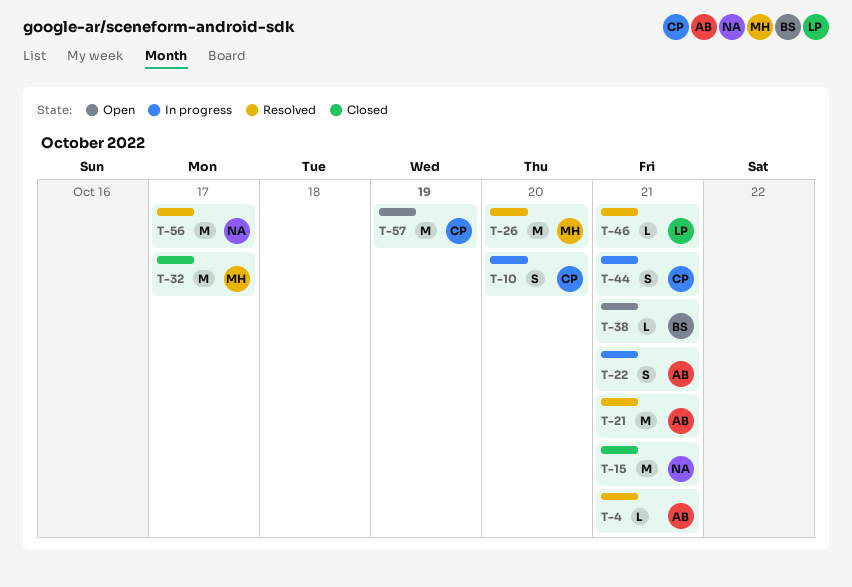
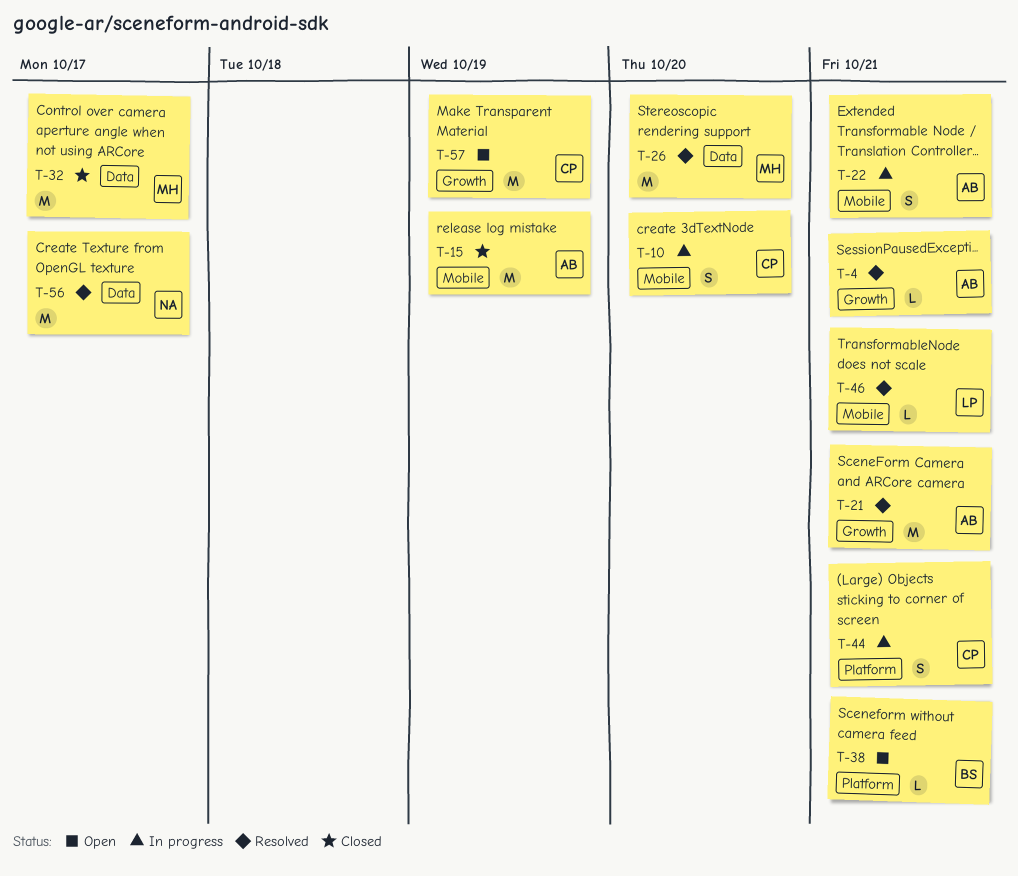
T-15, owner: NA -> AB
T-15, due: Oct 21 -> Oct 19

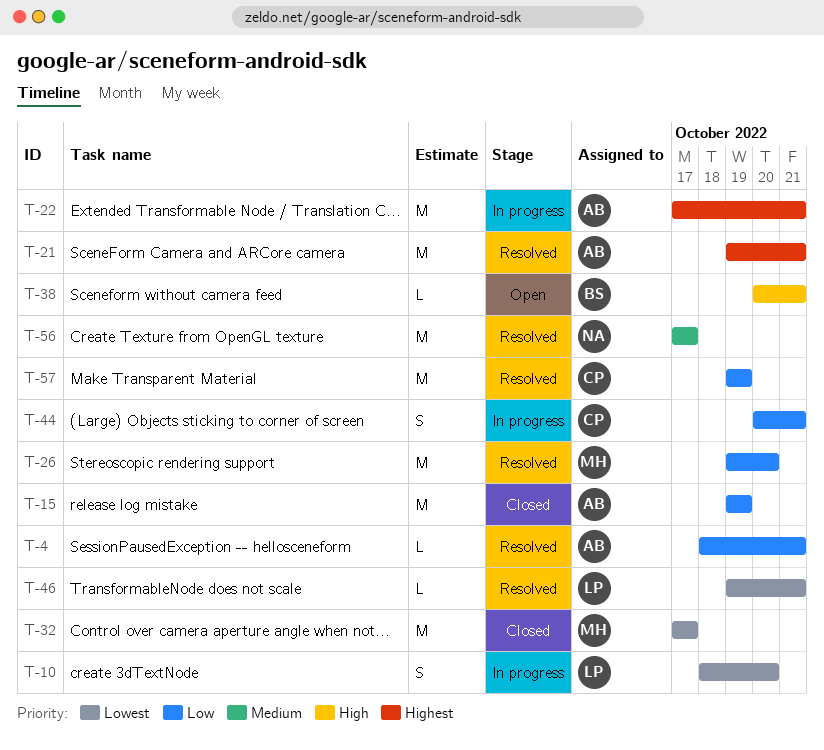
T-10, owner: CP -> LP
T-22, estimate: S -> M
T-57, status: Open -> Resolved

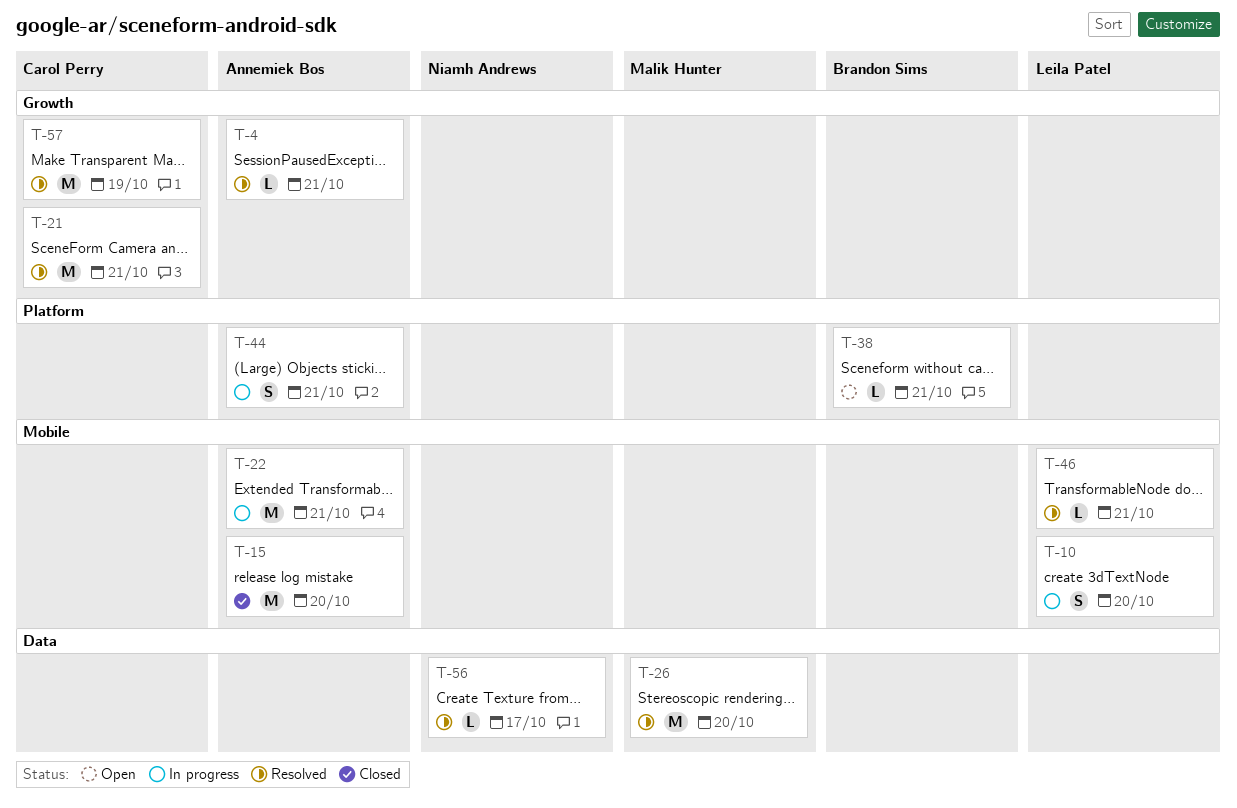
T-15, due: Oct 19 -> Oct 20
T-21, owner: Annemiek Bos -> Carol Perry
T-32: present -> none
T-44, owner: Carol Perry -> Annemiek Bos
T-56, estimate: M -> L

